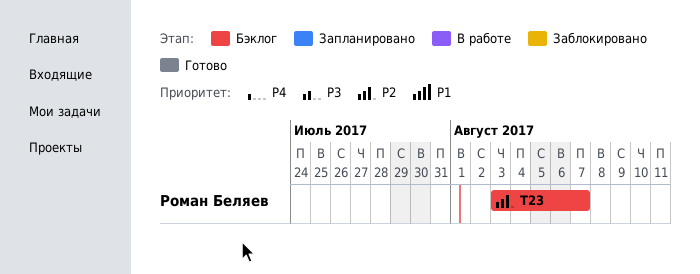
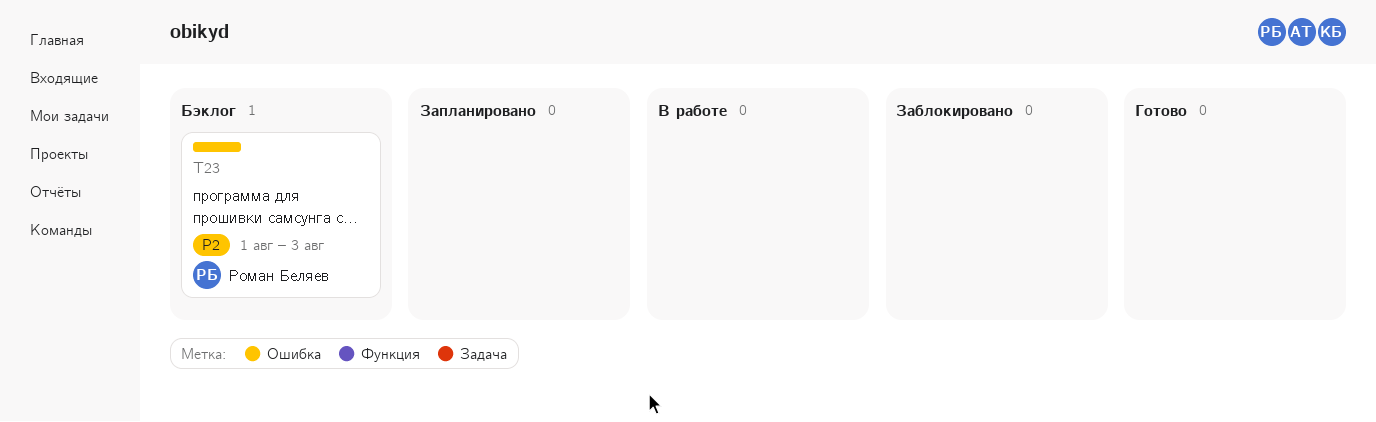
T23, start: Aug 3 -> Aug 1
T23, due: Aug 7 -> Aug 3

